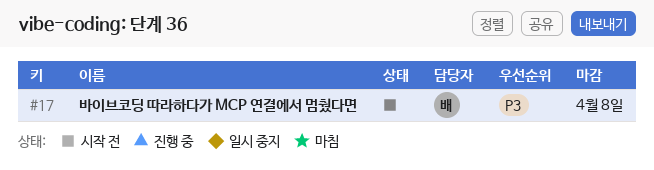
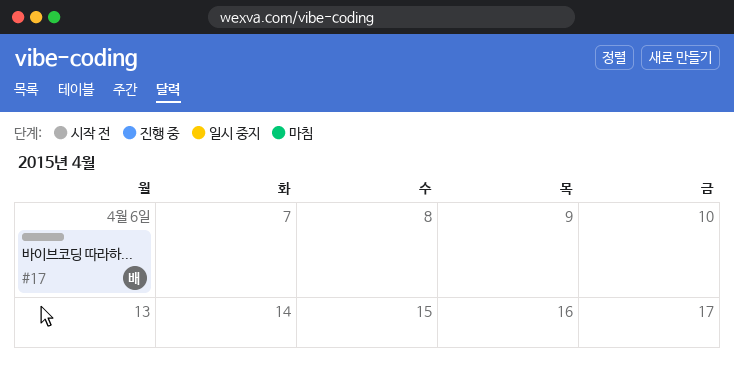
#17, due: Apr 8 -> Apr 6

